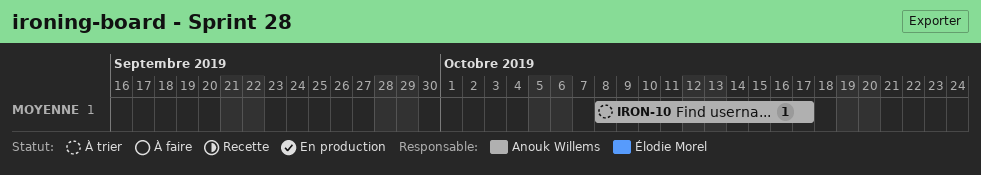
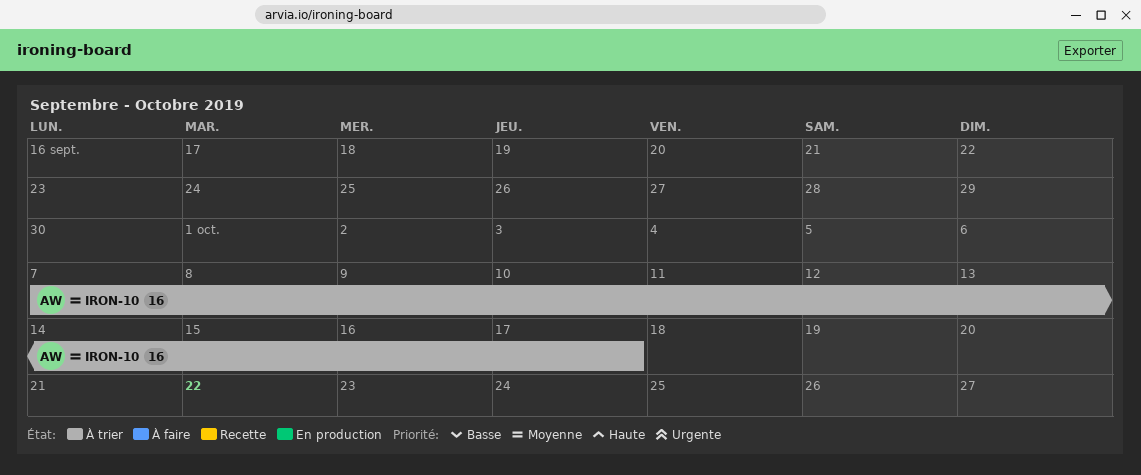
IRON-10, estimate: 1 -> 16
IRON-10, start: Oct 8 -> Oct 7

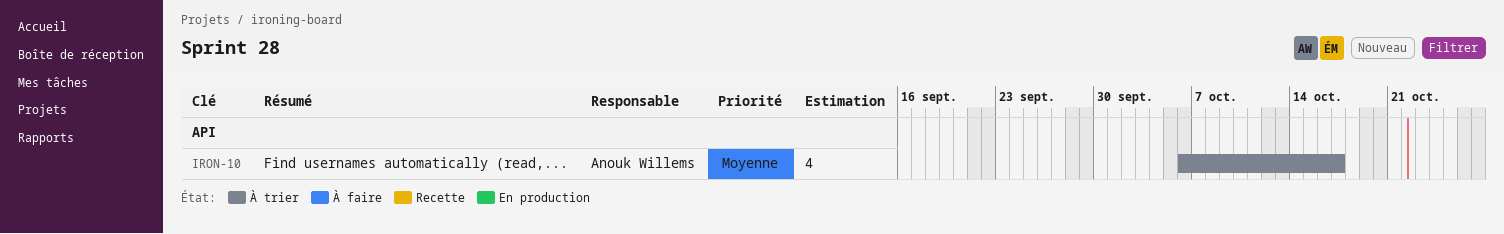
IRON-10, estimate: 16 -> 4
IRON-10, start: Oct 7 -> Oct 6

